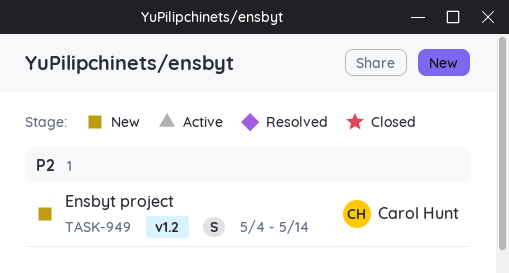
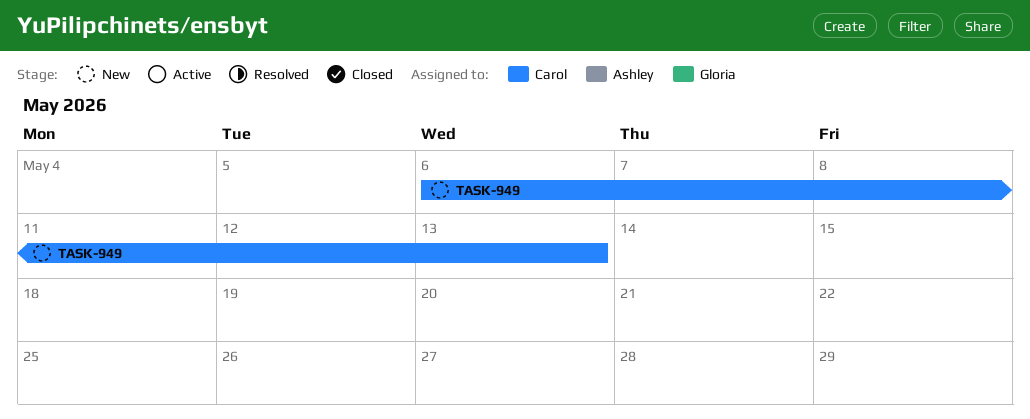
TASK-949, start: May 4 -> May 6
TASK-949, due: May 14 -> May 13

